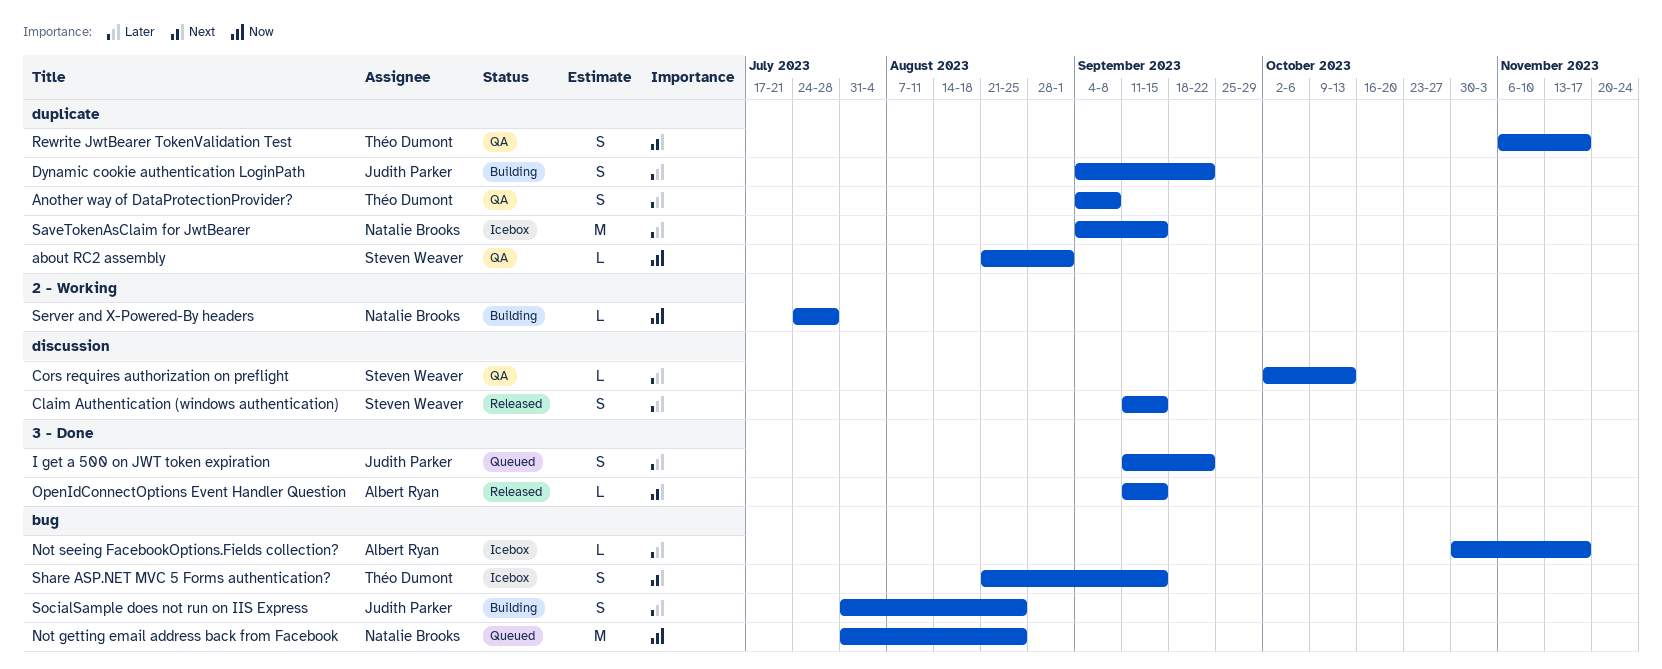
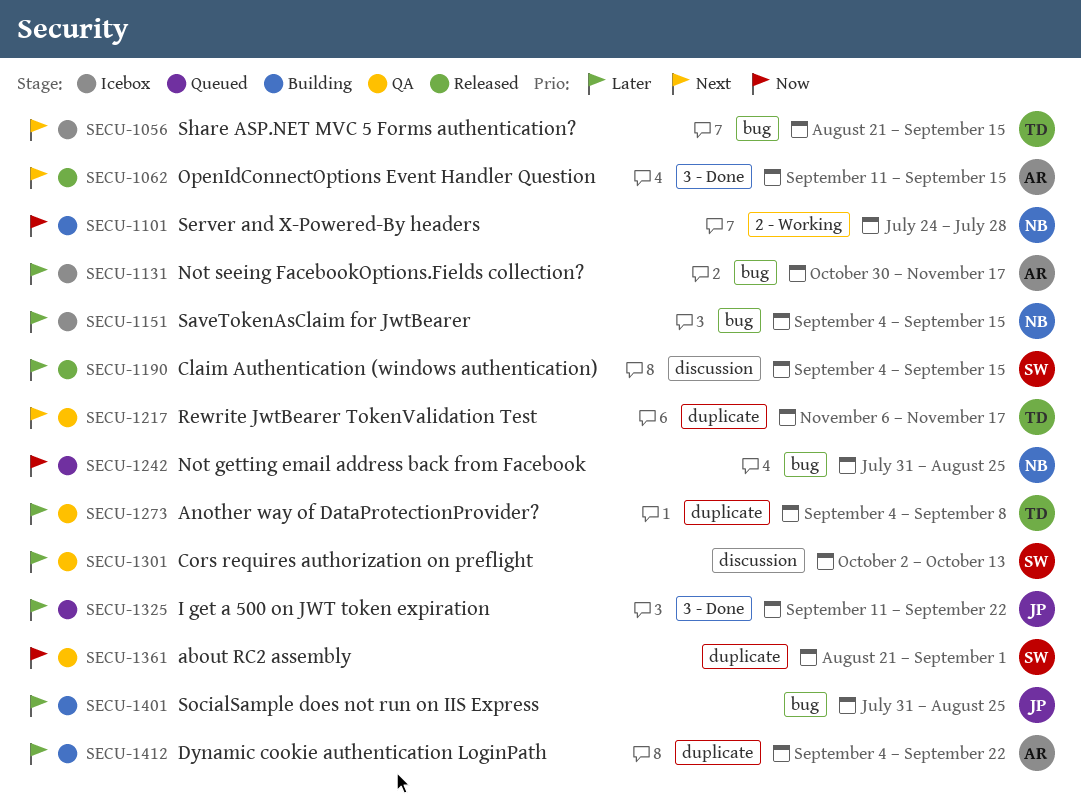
Claim Authentication (windows authentication), start: Sep 11 -> Sep 4
Dynamic cookie authentication LoginPath, owner: Judith Parker -> Albert Ryan
SaveTokenAsClaim for JwtBearer, label: duplicate -> bug

